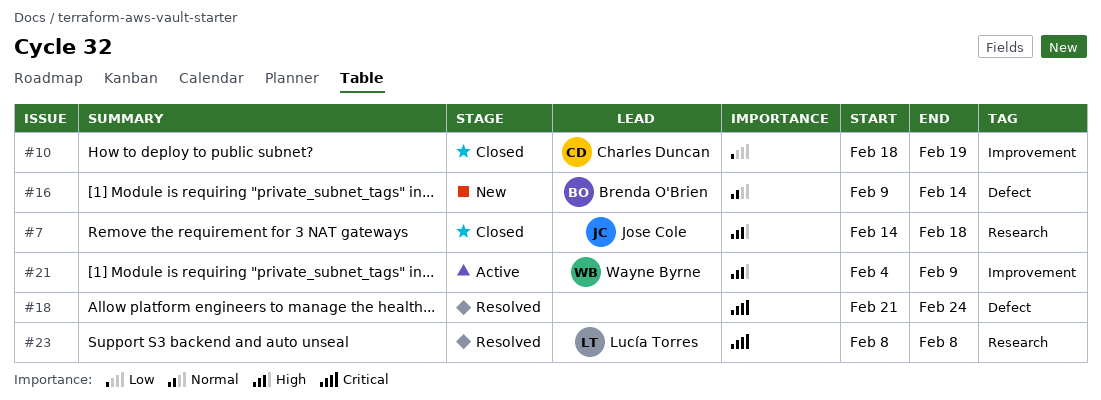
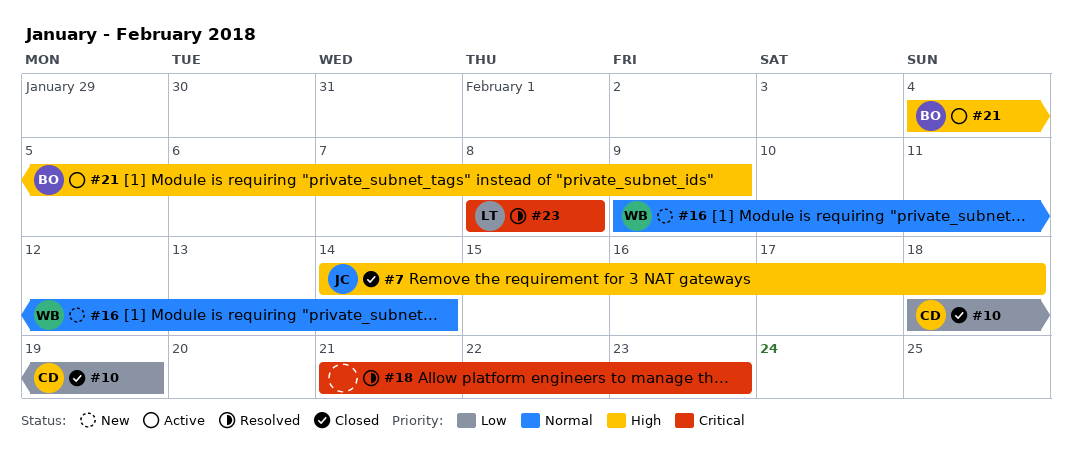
#16, owner: Brenda O'Brien -> Wayne Byrne
#18, due: Feb 24 -> Feb 23
#21, owner: Wayne Byrne -> Brenda O'Brien

